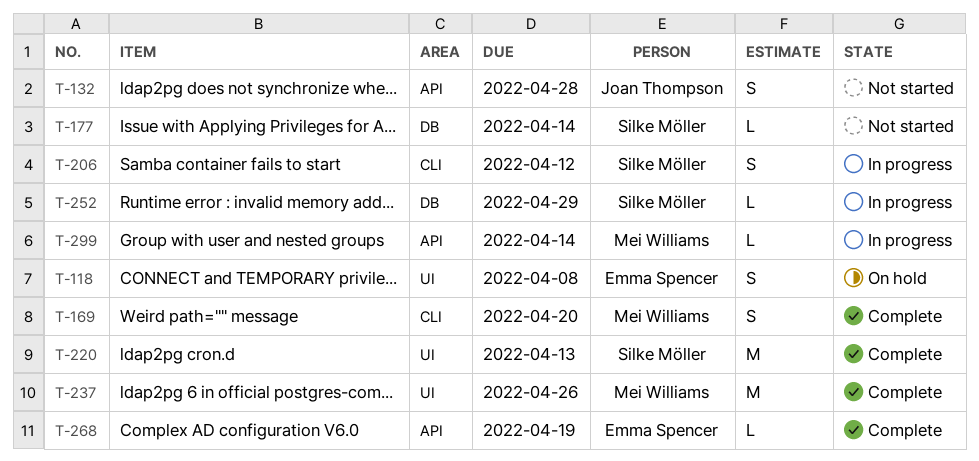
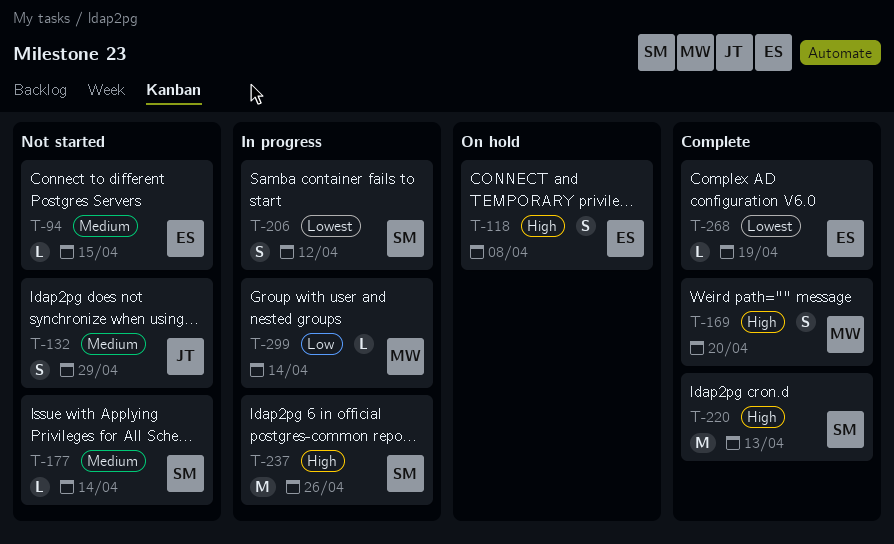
T-94: none -> present
T-132, due: Apr 28 -> Apr 29
T-237, status: Complete -> In progress
T-237, owner: Mei Williams -> Silke Möller
T-252: present -> none

